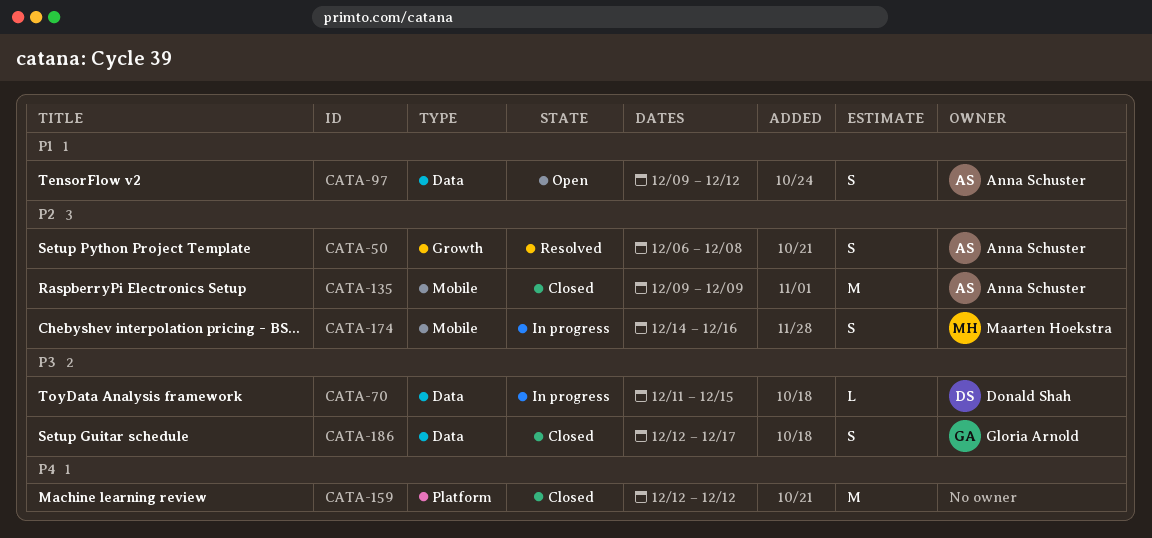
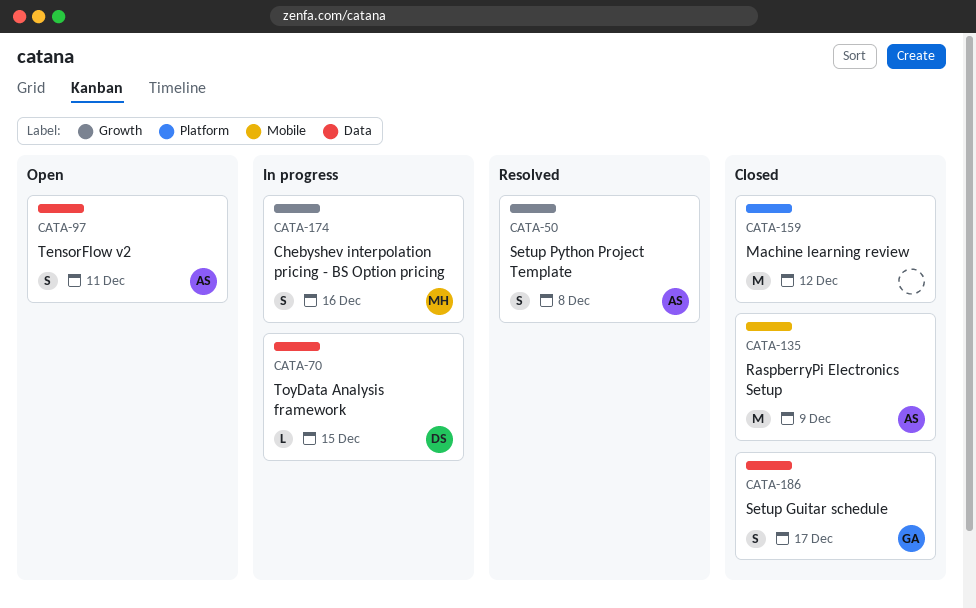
CATA-97, due: Dec 12 -> Dec 11
CATA-174, label: Mobile -> Growth

